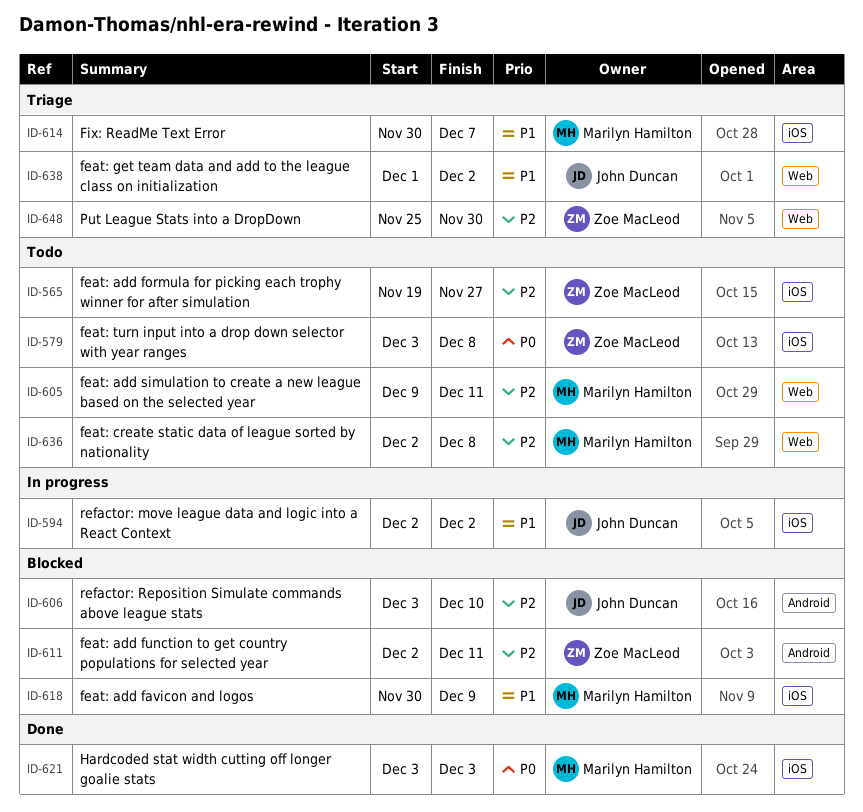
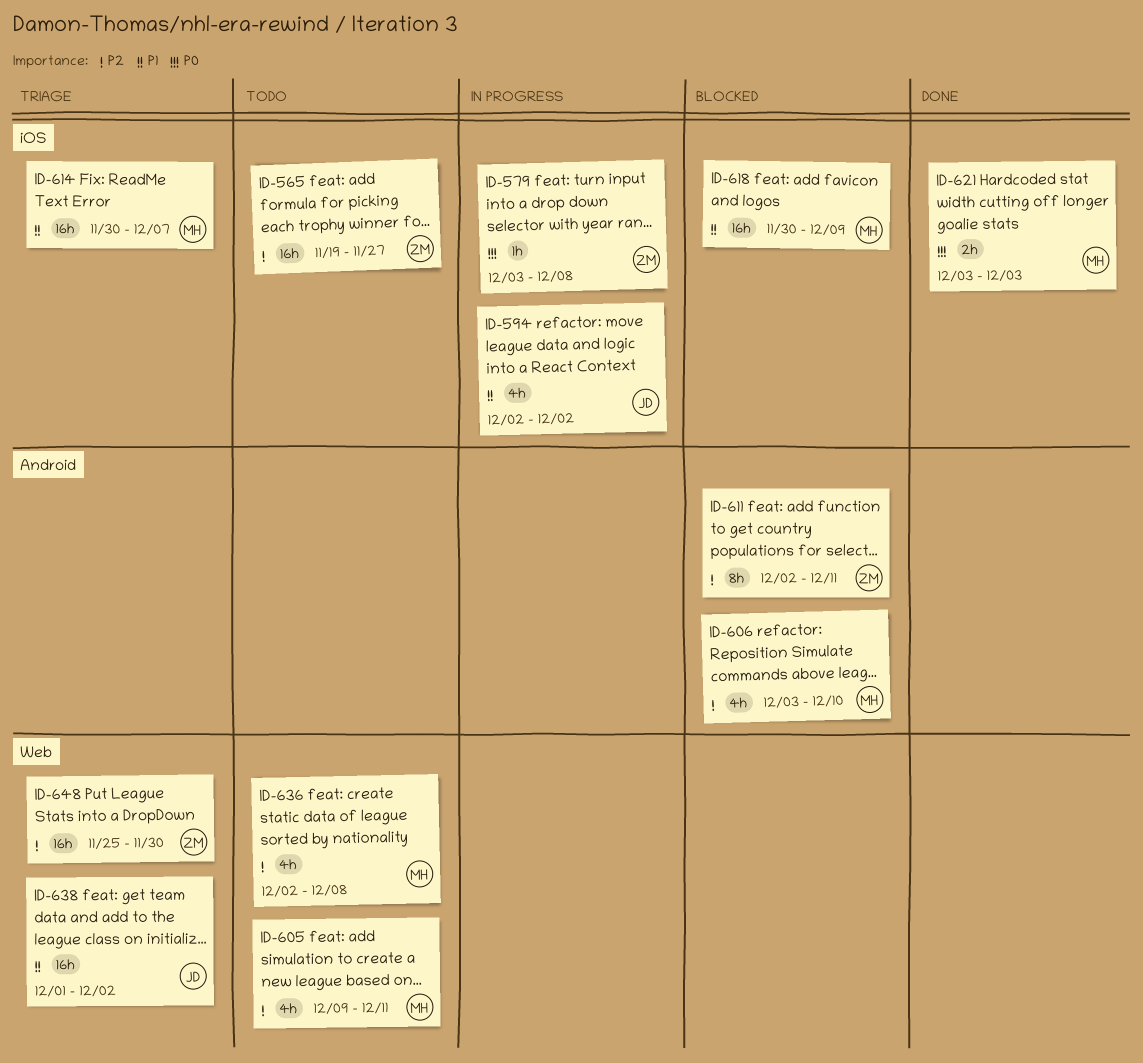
ID-579, status: Todo -> In progress
ID-606, owner: John Duncan -> Marilyn Hamilton

